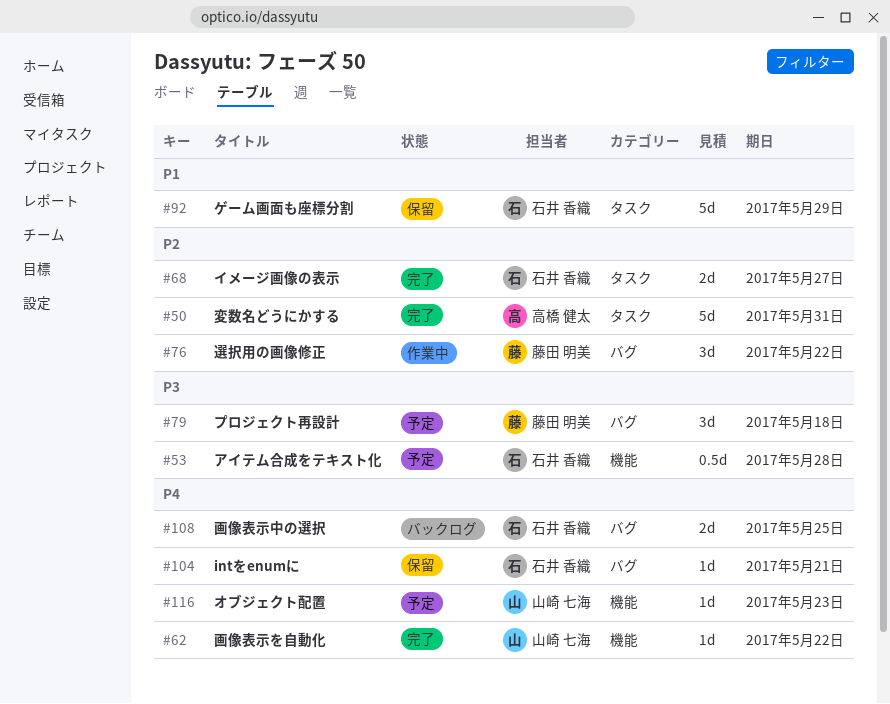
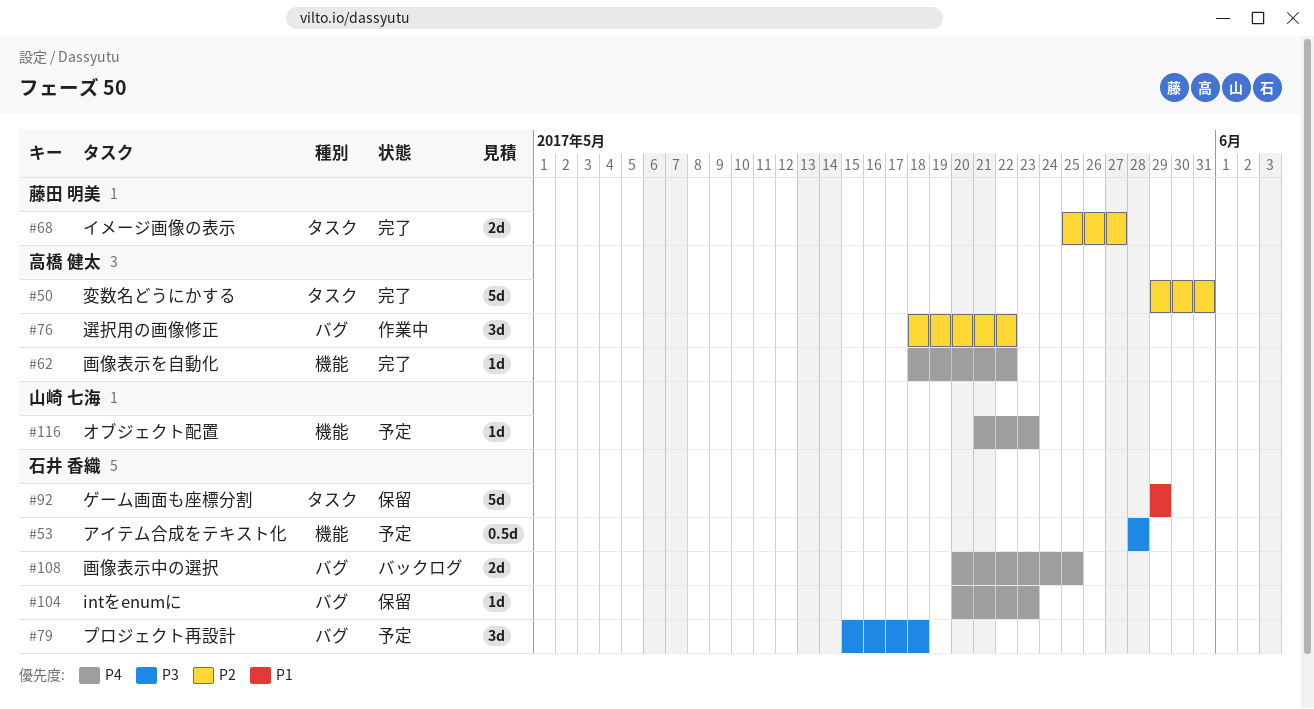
#62, owner: 山崎 七海 -> 高橋 健太
#68, owner: 石井 香織 -> 藤田 明美
#76, owner: 藤田 明美 -> 高橋 健太
#79, owner: 藤田 明美 -> 石井 香織
#104, due: May 21 -> May 23

